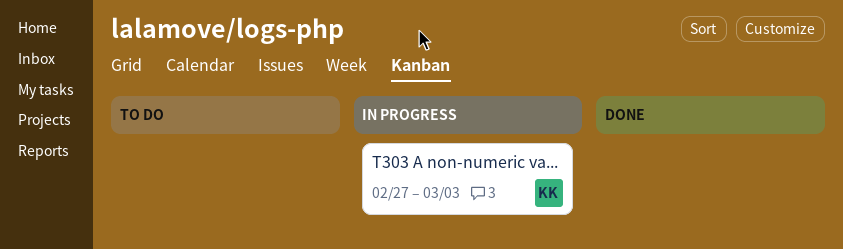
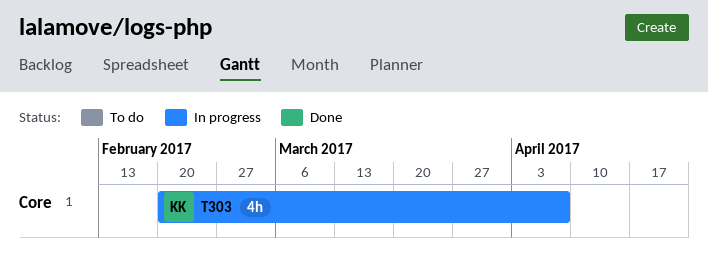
T303, start: Feb 27 -> Feb 20
T303, due: Mar 3 -> Apr 7

